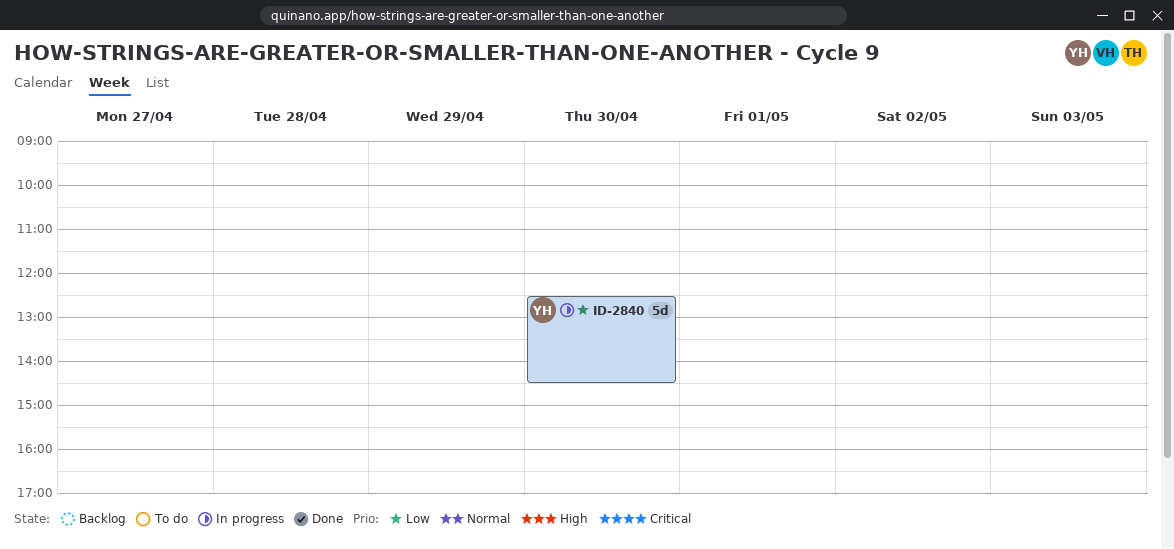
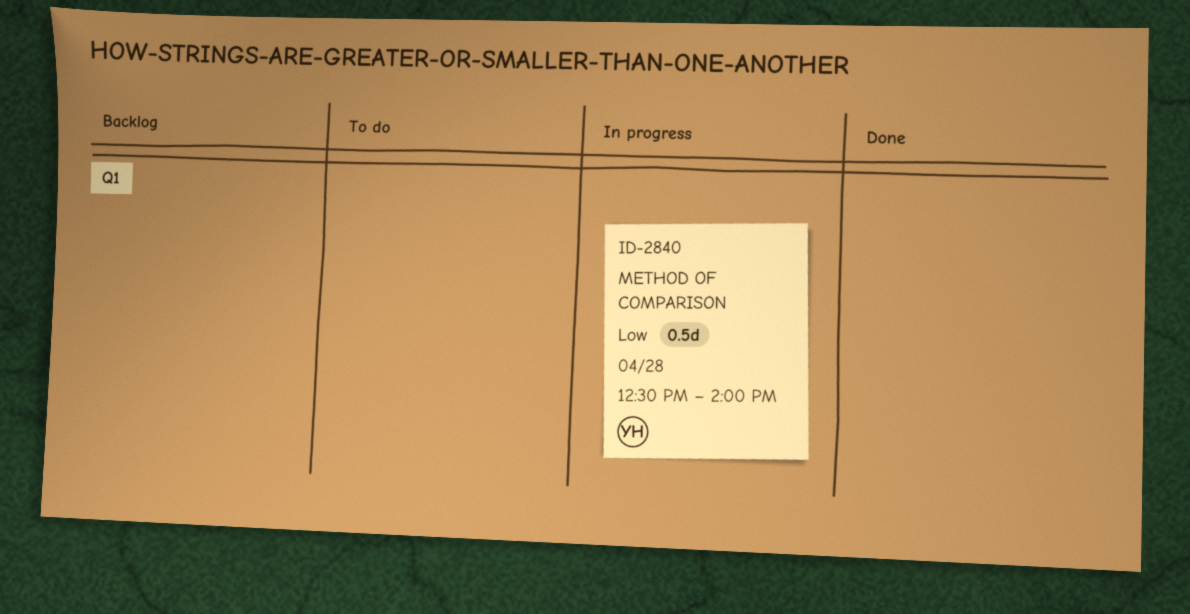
ID-2840, estimate: 5d -> 0.5d
ID-2840, day: Apr 30 -> Apr 28
ID-2840, ends: 14:30 -> 14:00

